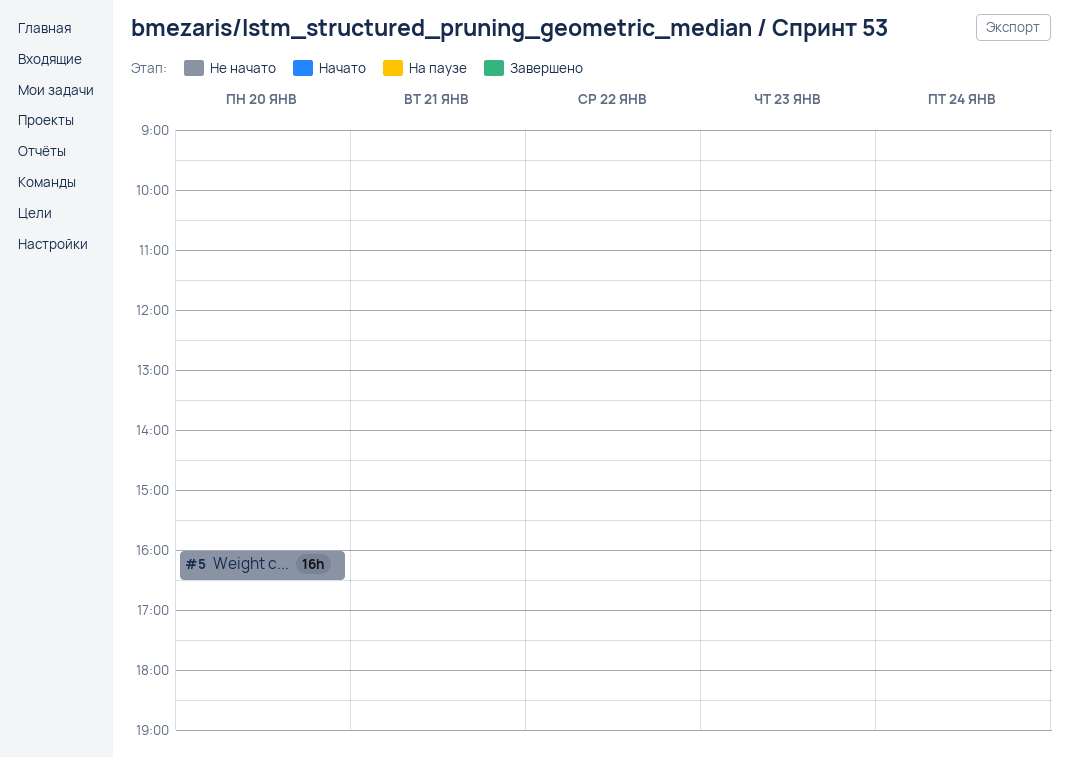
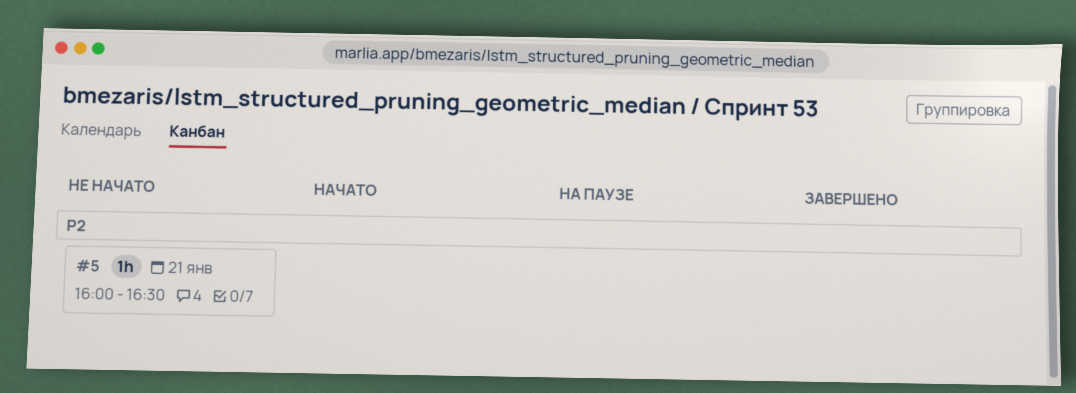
#5, estimate: 16h -> 1h
#5, day: Jan 20 -> Jan 21

